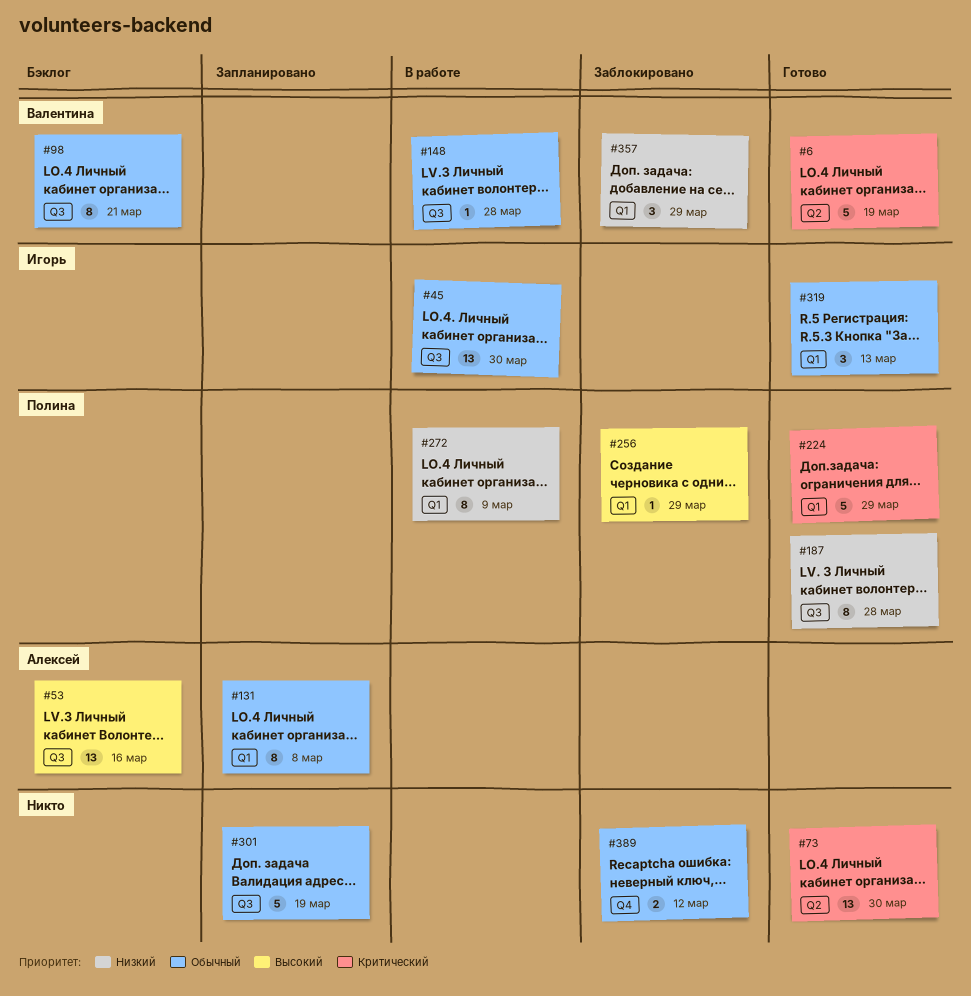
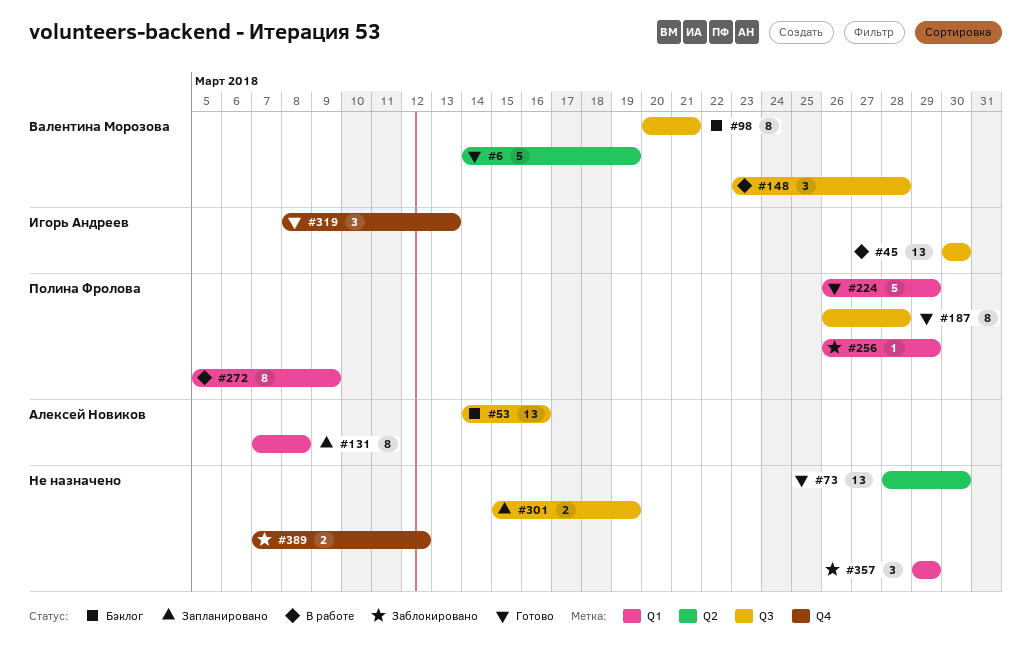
#148, estimate: 1 -> 3
#301, estimate: 5 -> 2
#319, label: Q1 -> Q4
#357, owner: Валентина Морозова -> none

